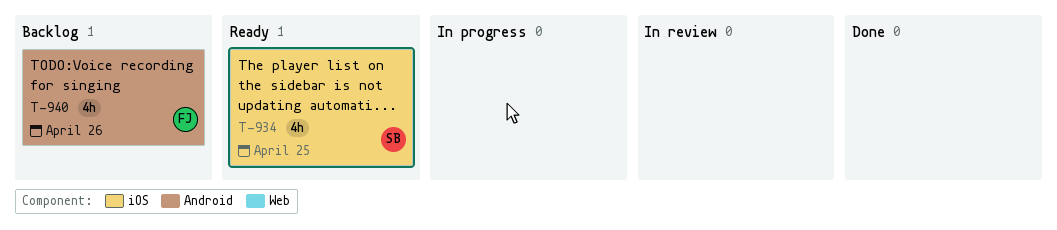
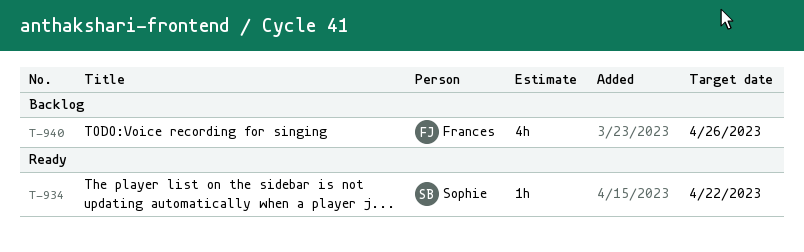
T-934, estimate: 4h -> 1h
T-934, due: Apr 25 -> Apr 22

